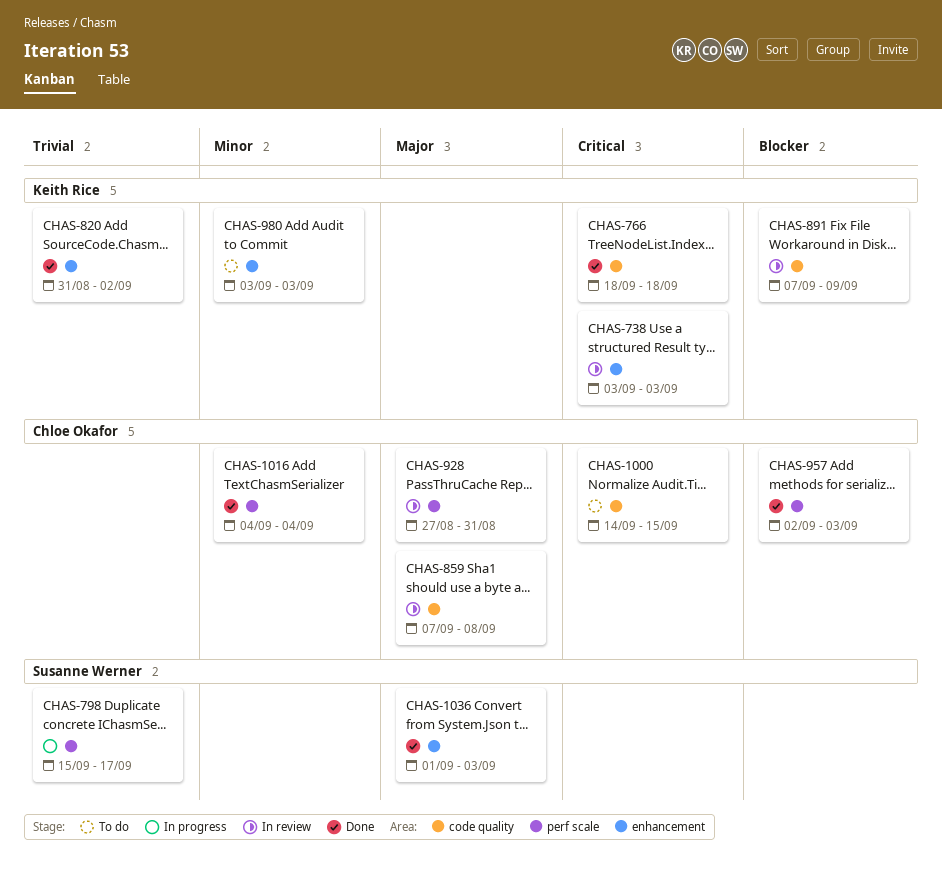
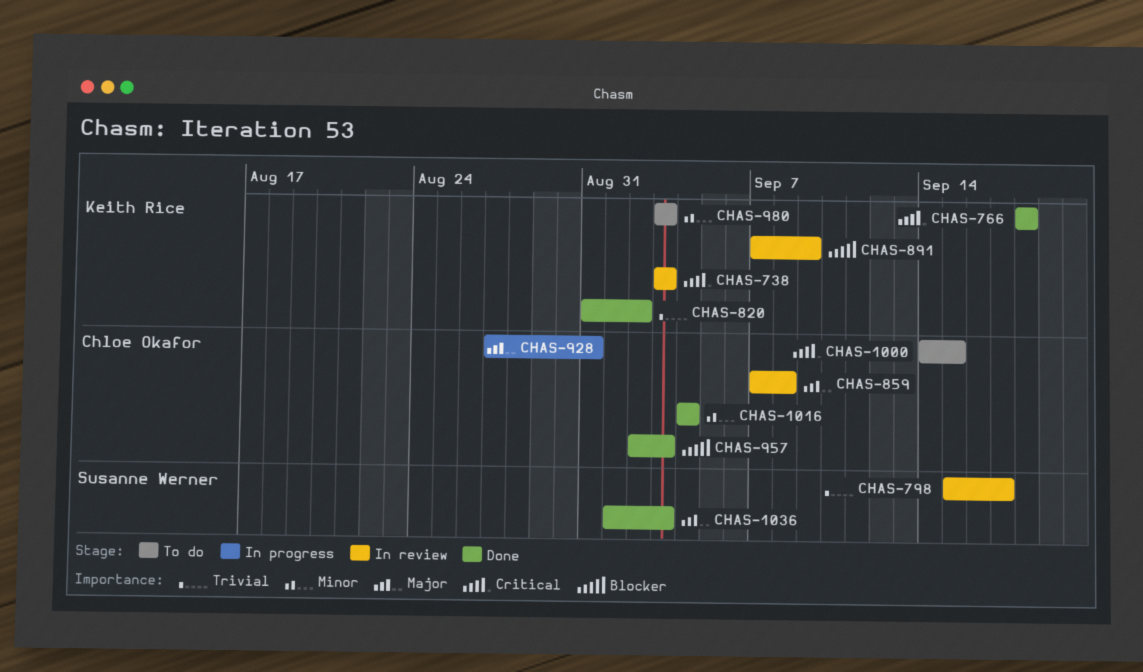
CHAS-798, status: In progress -> In review
CHAS-928, status: In review -> In progress

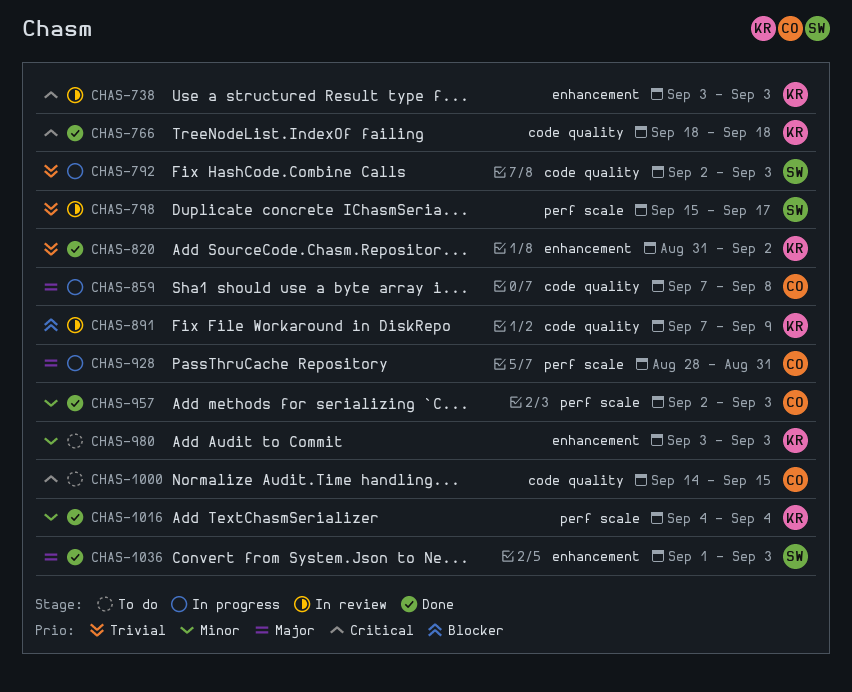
CHAS-792: none -> present
CHAS-859, status: In review -> In progress
CHAS-928, start: Aug 27 -> Aug 28
CHAS-957, priority: Blocker -> Minor
CHAS-1016, owner: Chloe Okafor -> Keith Rice

